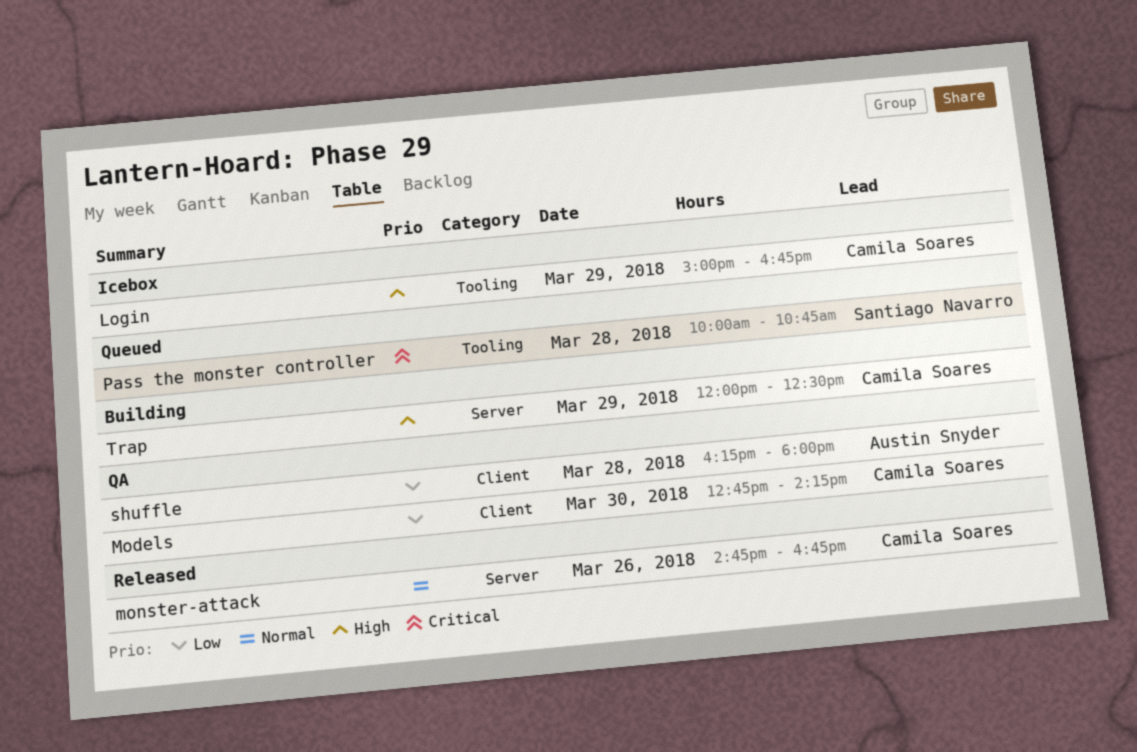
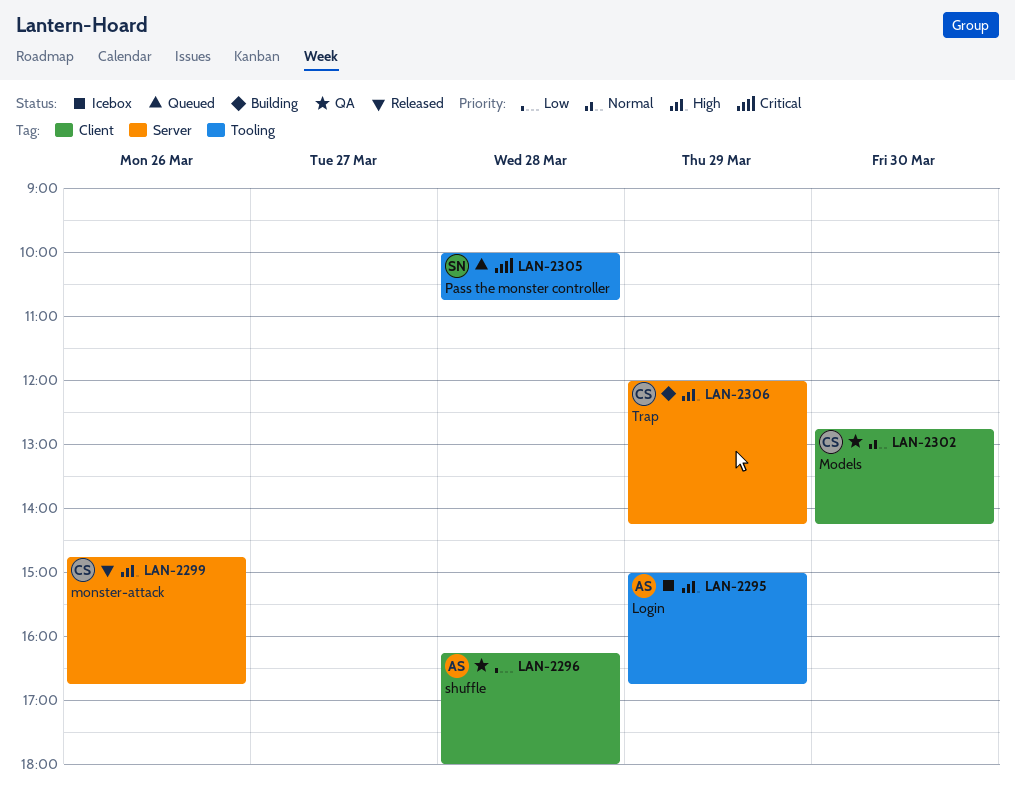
Login, owner: Camila Soares -> Austin Snyder
Models, priority: Low -> Normal
monster-attack, priority: Normal -> High
Trap, ends: 12:30 -> 14:15

